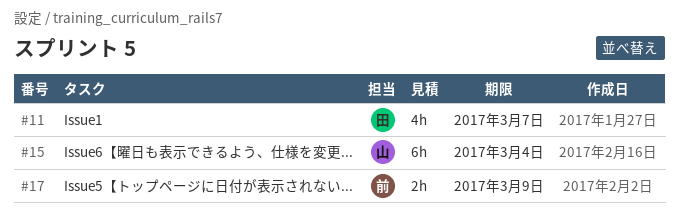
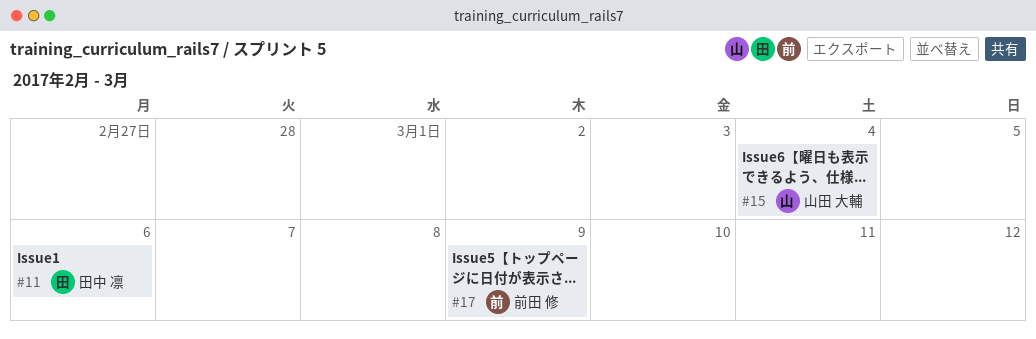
#11, due: Mar 7 -> Mar 6

